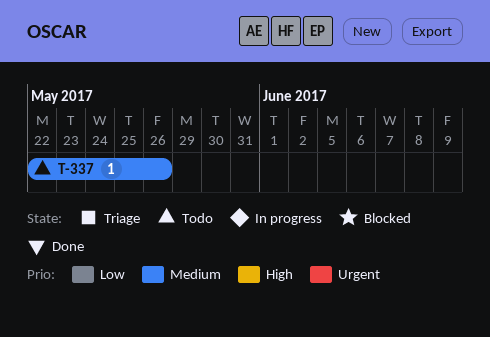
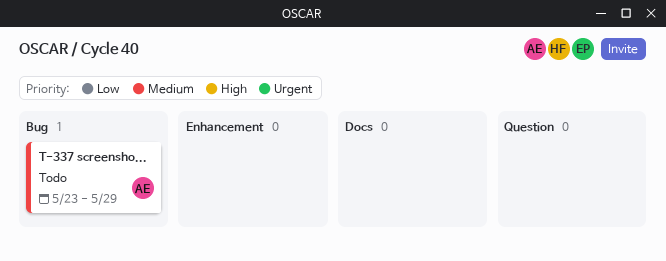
T-337, start: May 22 -> May 23
T-337, due: May 26 -> May 29

